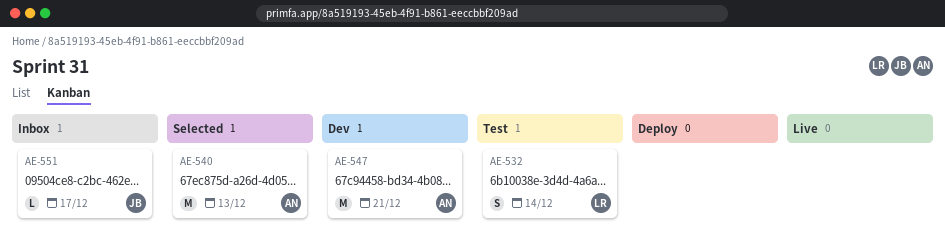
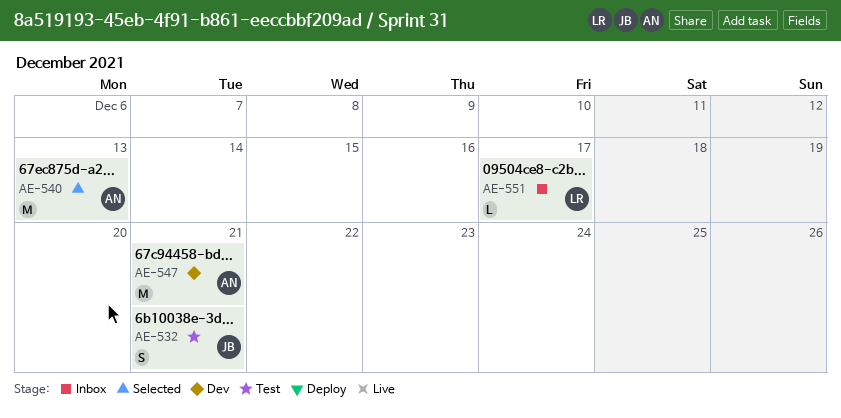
AE-532, owner: LR -> JB
AE-532, due: Dec 14 -> Dec 21
AE-551, owner: JB -> LR

